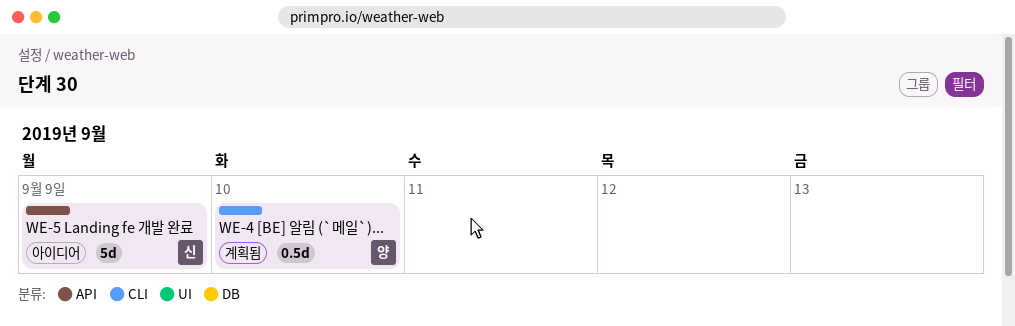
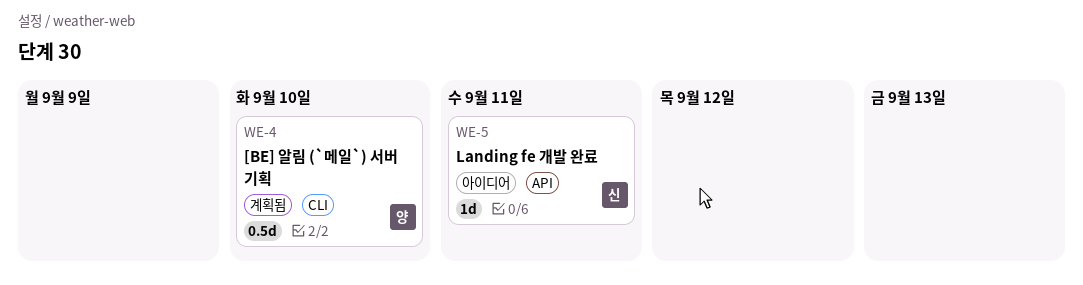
WE-5, estimate: 5d -> 1d
WE-5, due: Sep 9 -> Sep 11

